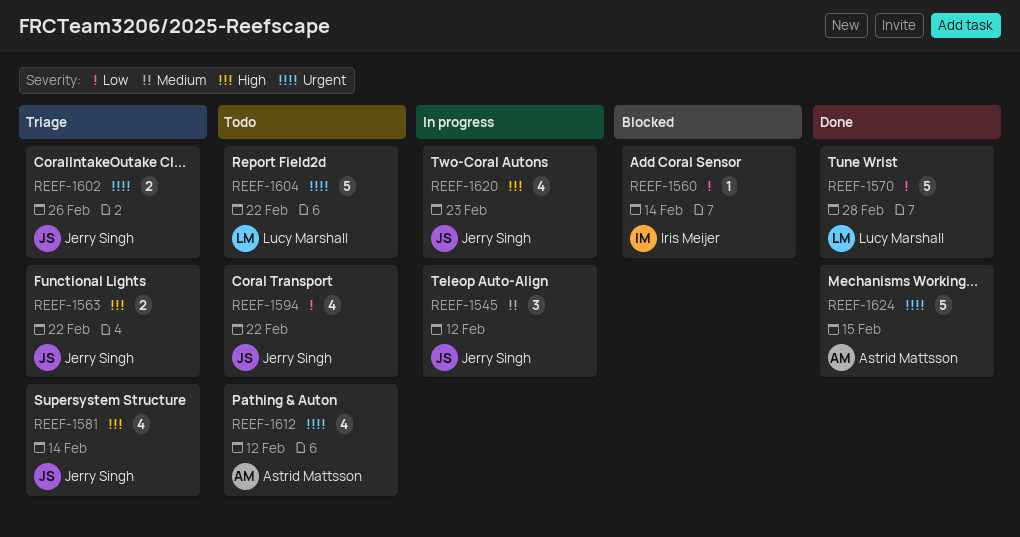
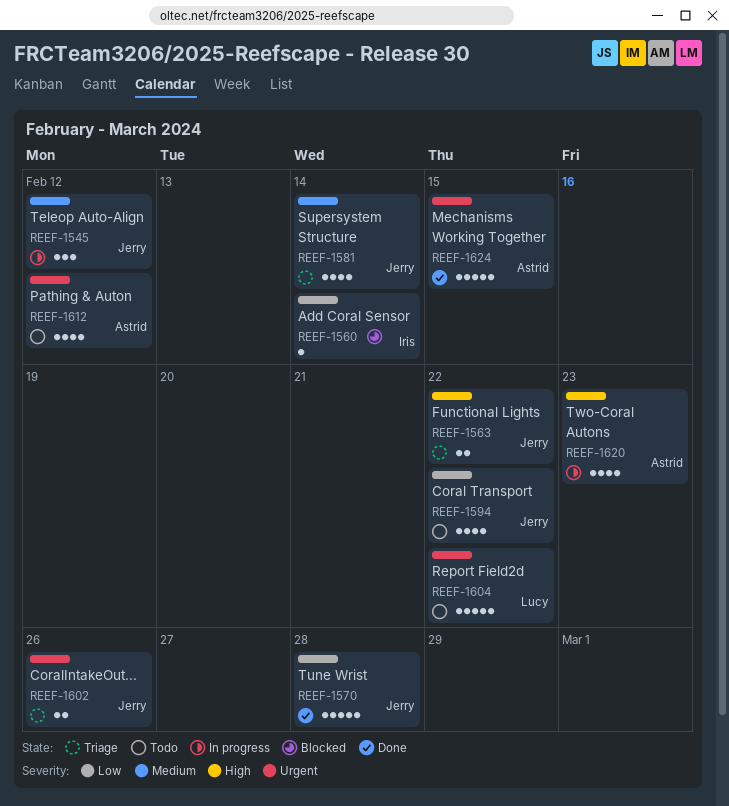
REEF-1570, owner: Lucy Marshall -> Jerry Singh
REEF-1581, priority: High -> Medium
REEF-1620, owner: Jerry Singh -> Astrid Mattsson

